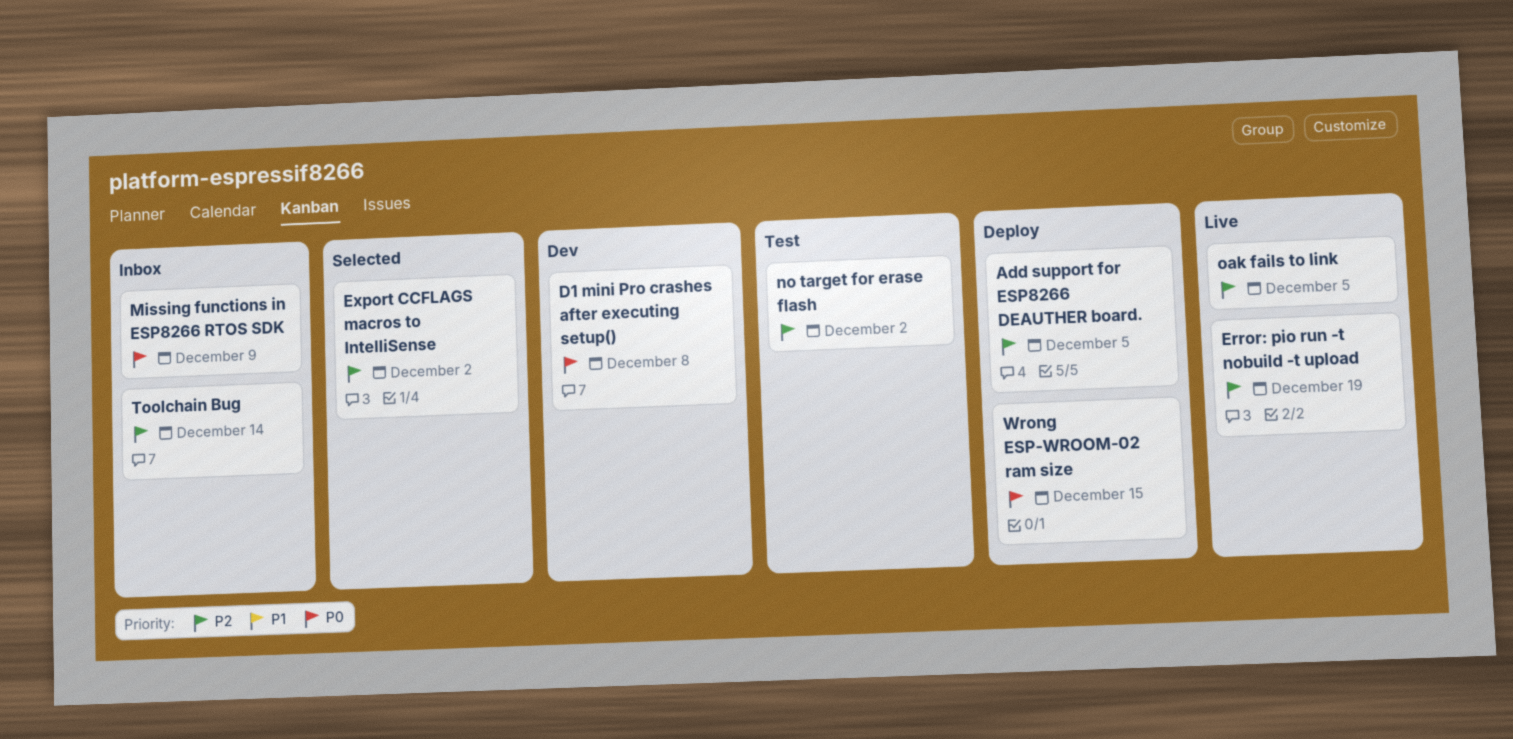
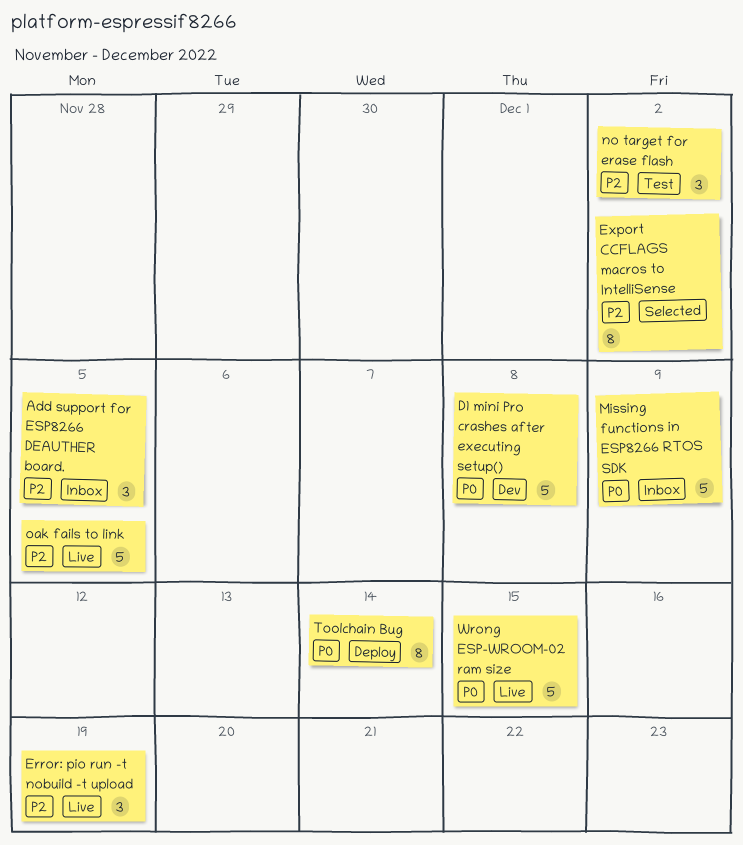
Add support for ESP8266 DEAUTHER board., status: Deploy -> Inbox
Toolchain Bug, status: Inbox -> Deploy
Toolchain Bug, priority: P2 -> P0
Wrong ESP-WROOM-02 ram size, status: Deploy -> Live

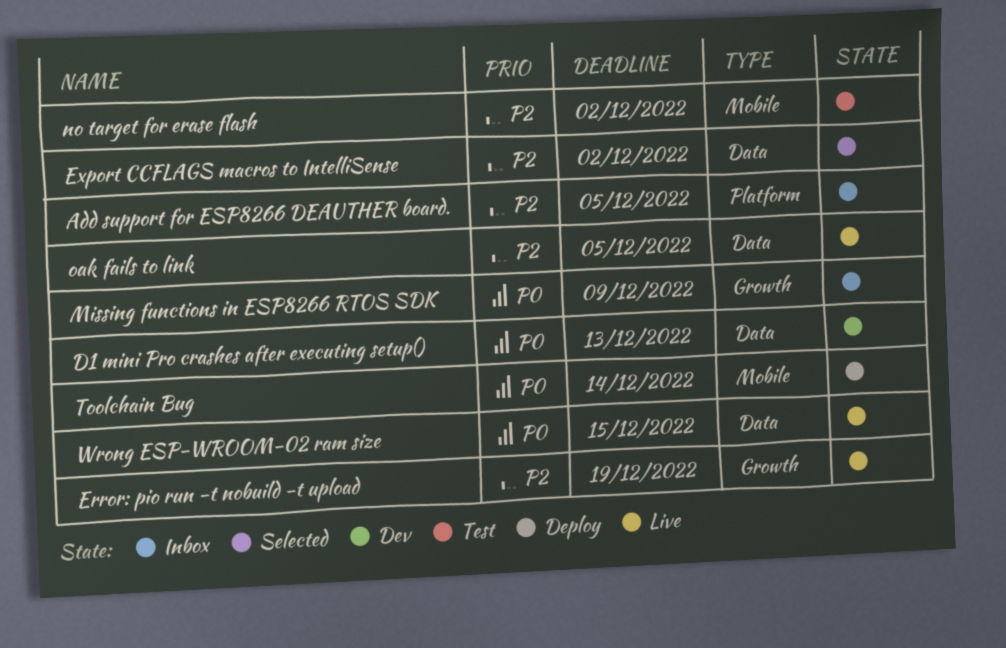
D1 mini Pro crashes after executing setup(), due: Dec 8 -> Dec 13

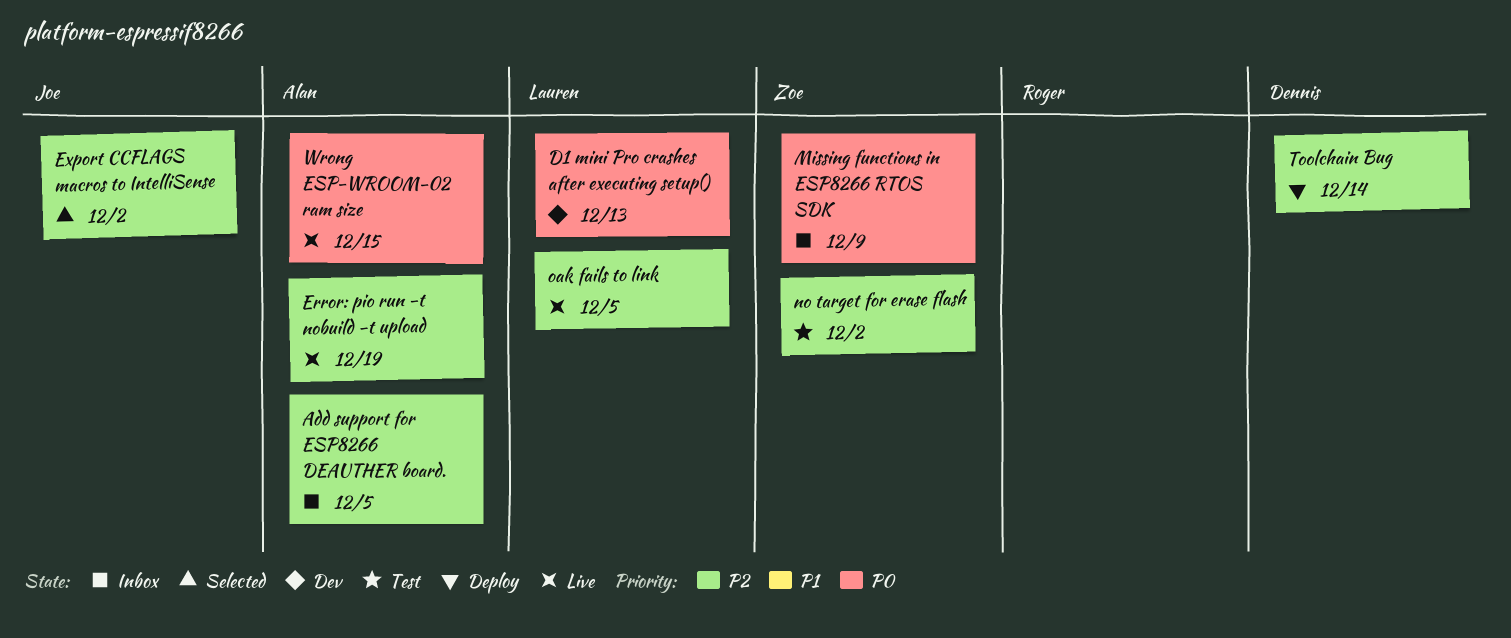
Toolchain Bug, priority: P0 -> P2

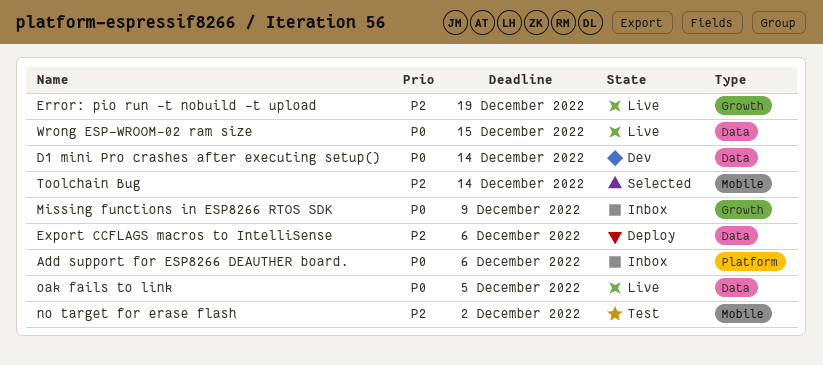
Add support for ESP8266 DEAUTHER board., priority: P2 -> P0
Add support for ESP8266 DEAUTHER board., due: Dec 5 -> Dec 6
D1 mini Pro crashes after executing setup(), due: Dec 13 -> Dec 14
Export CCFLAGS macros to IntelliSense, status: Selected -> Deploy
Export CCFLAGS macros to IntelliSense, due: Dec 2 -> Dec 6
oak fails to link, priority: P2 -> P0
Toolchain Bug, status: Deploy -> Selected

